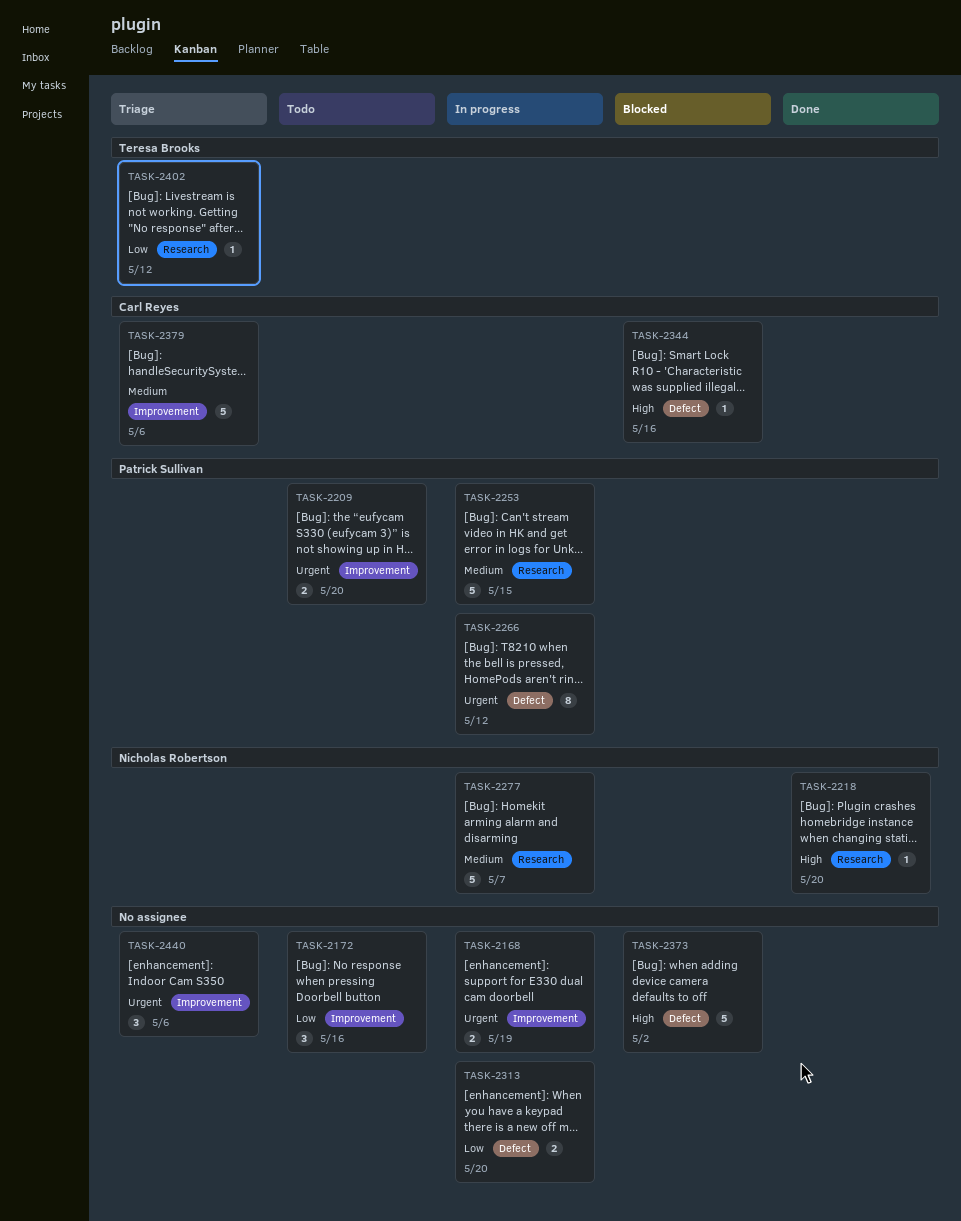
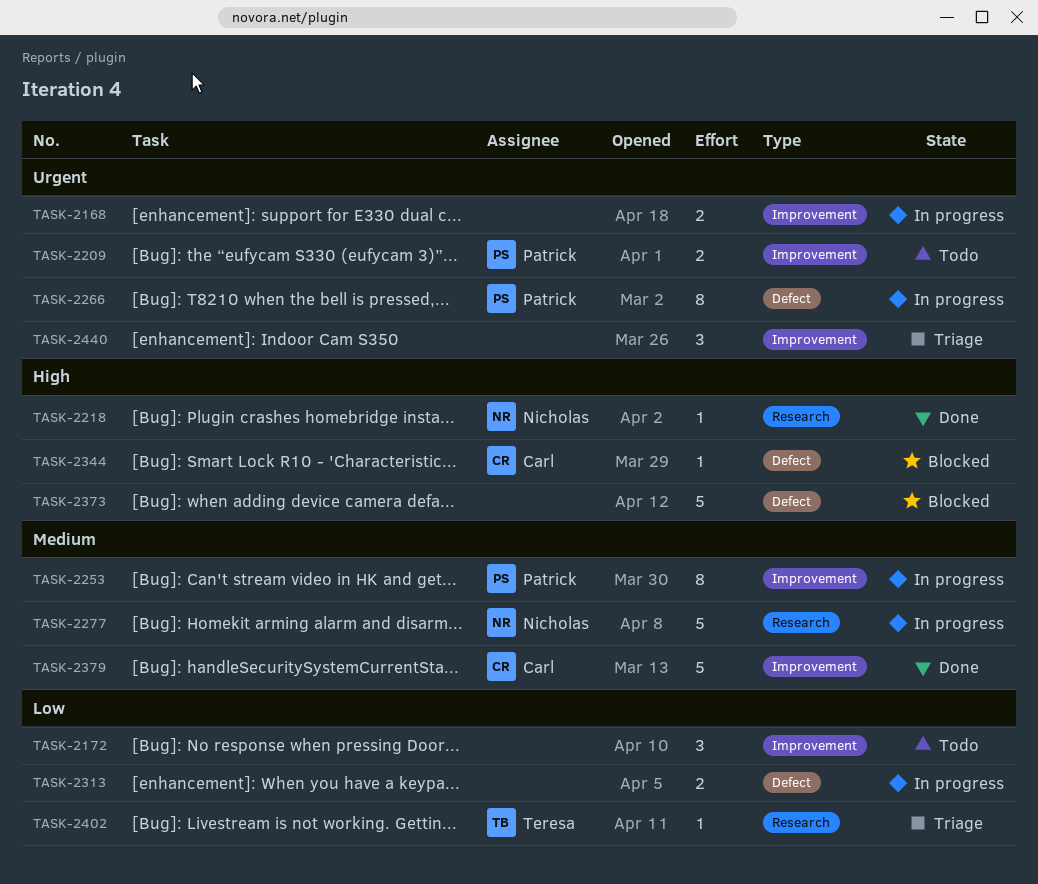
TASK-2253, label: Research -> Improvement
TASK-2253, estimate: 5 -> 8
TASK-2379, status: Triage -> Done

